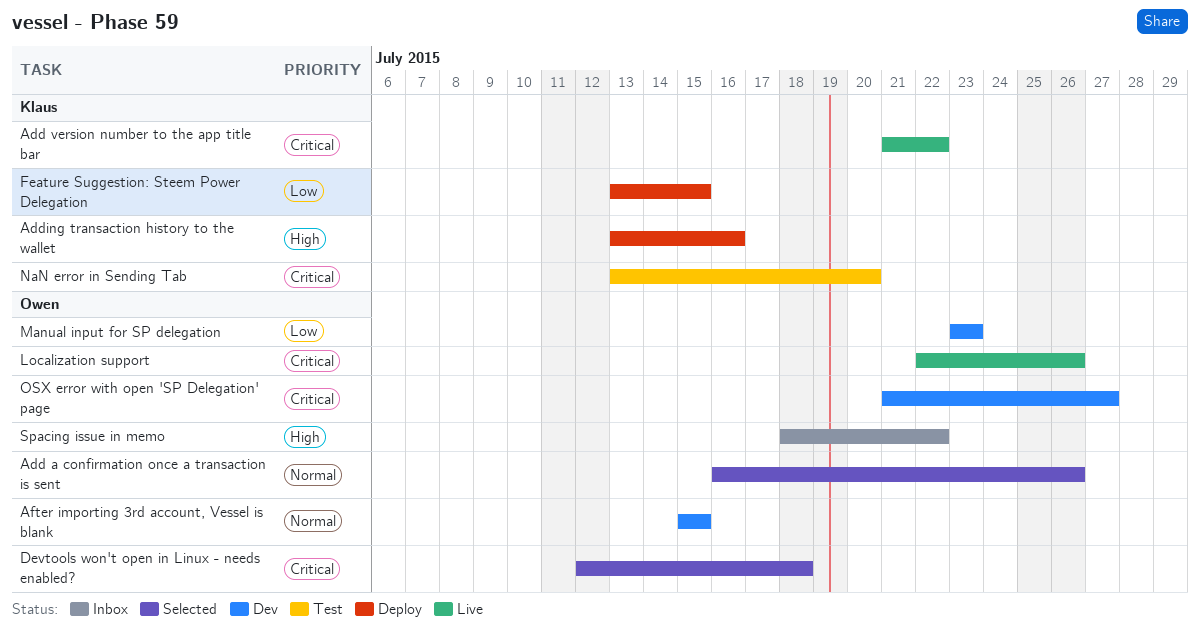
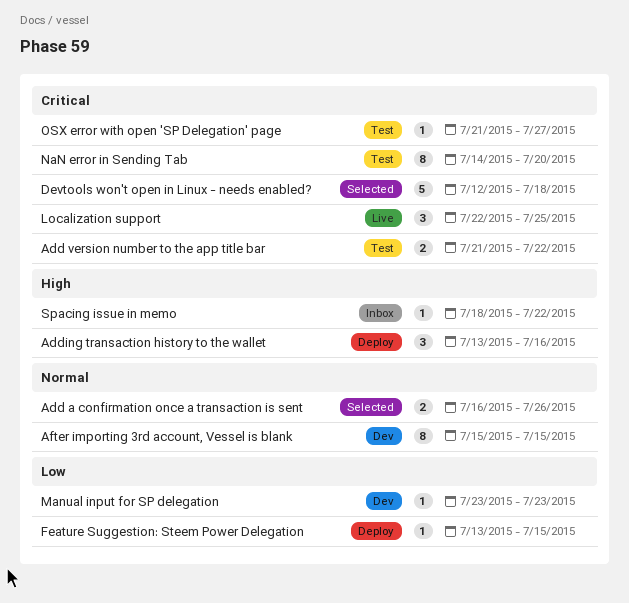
Add version number to the app title bar, status: Live -> Test
Localization support, due: Jul 26 -> Jul 25
NaN error in Sending Tab, start: Jul 13 -> Jul 14
OSX error with open 'SP Delegation' page, status: Dev -> Test

